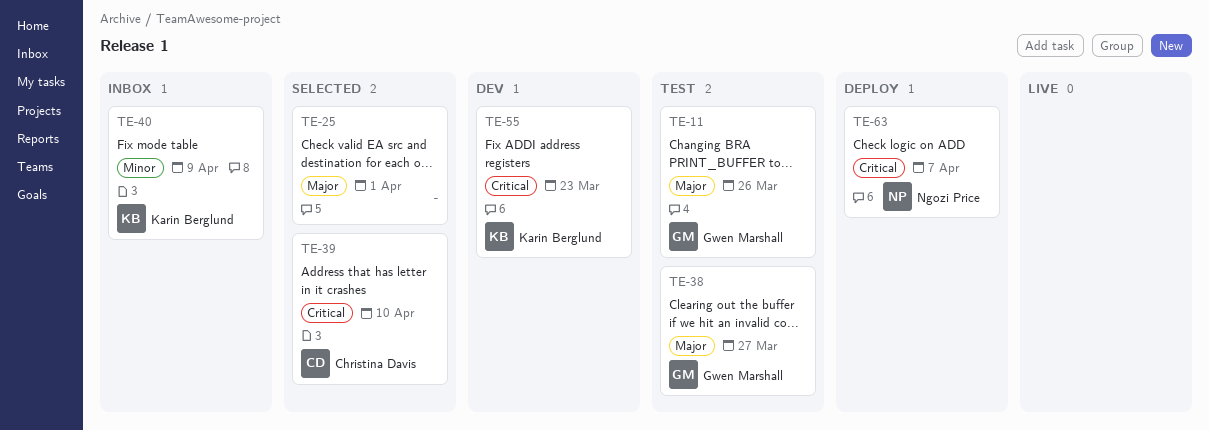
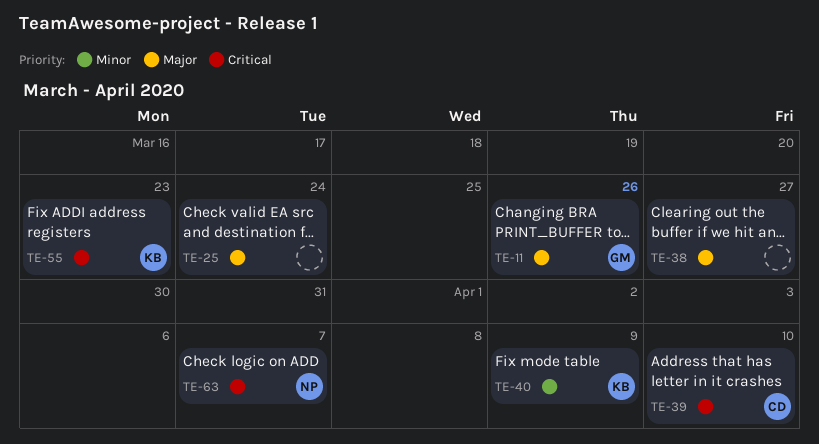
TE-25, due: Apr 1 -> Mar 24
TE-38, owner: Gwen Marshall -> none

